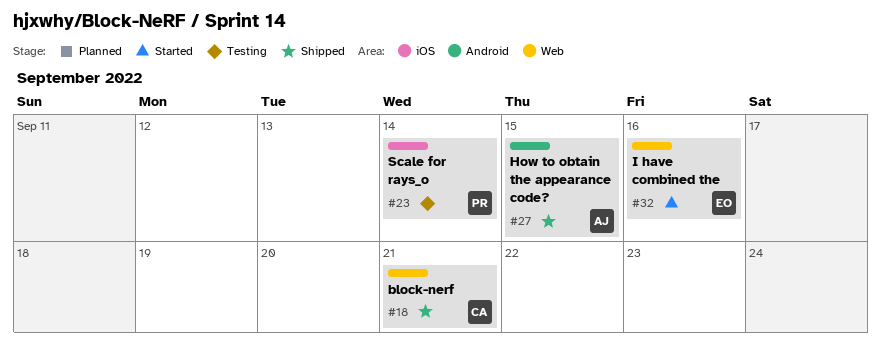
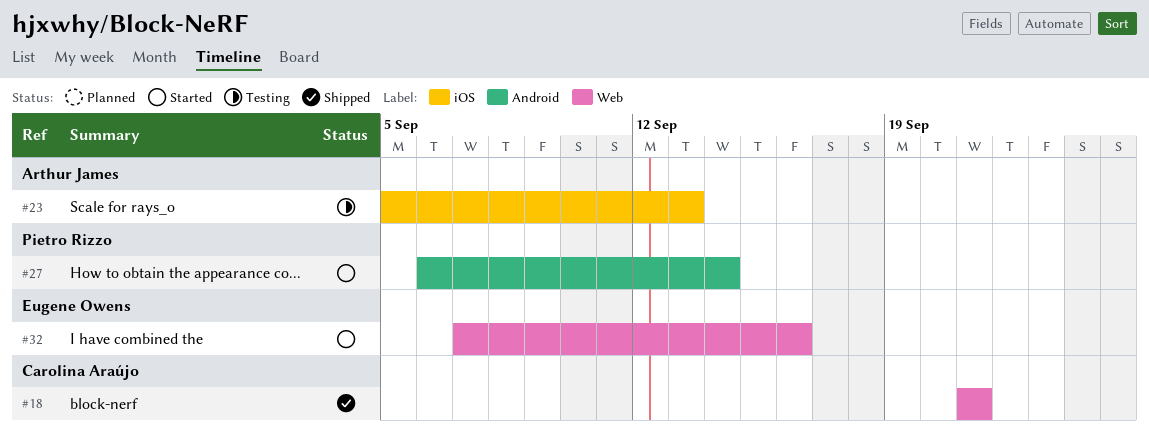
#23, owner: Pietro Rizzo -> Arthur James
#23, due: Sep 14 -> Sep 13
#27, status: Shipped -> Started
#27, owner: Arthur James -> Pietro Rizzo
#27, due: Sep 15 -> Sep 14

